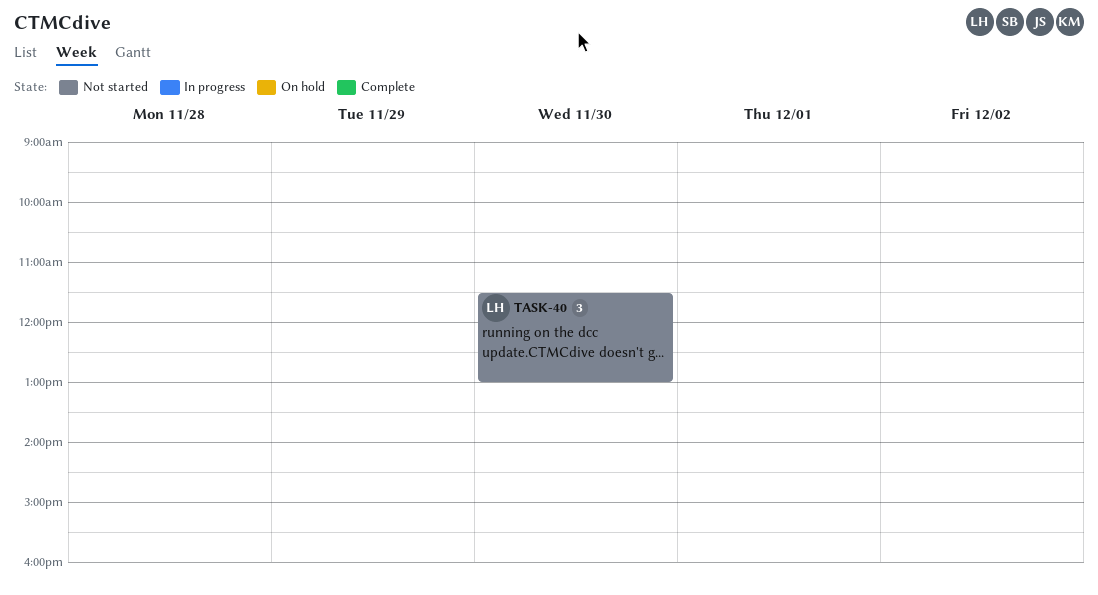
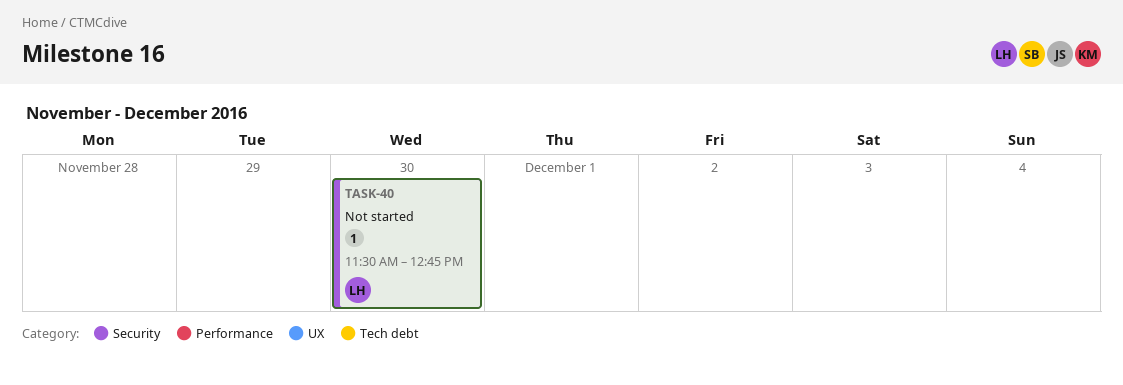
TASK-40, estimate: 3 -> 1
TASK-40, ends: 13:00 -> 12:45

